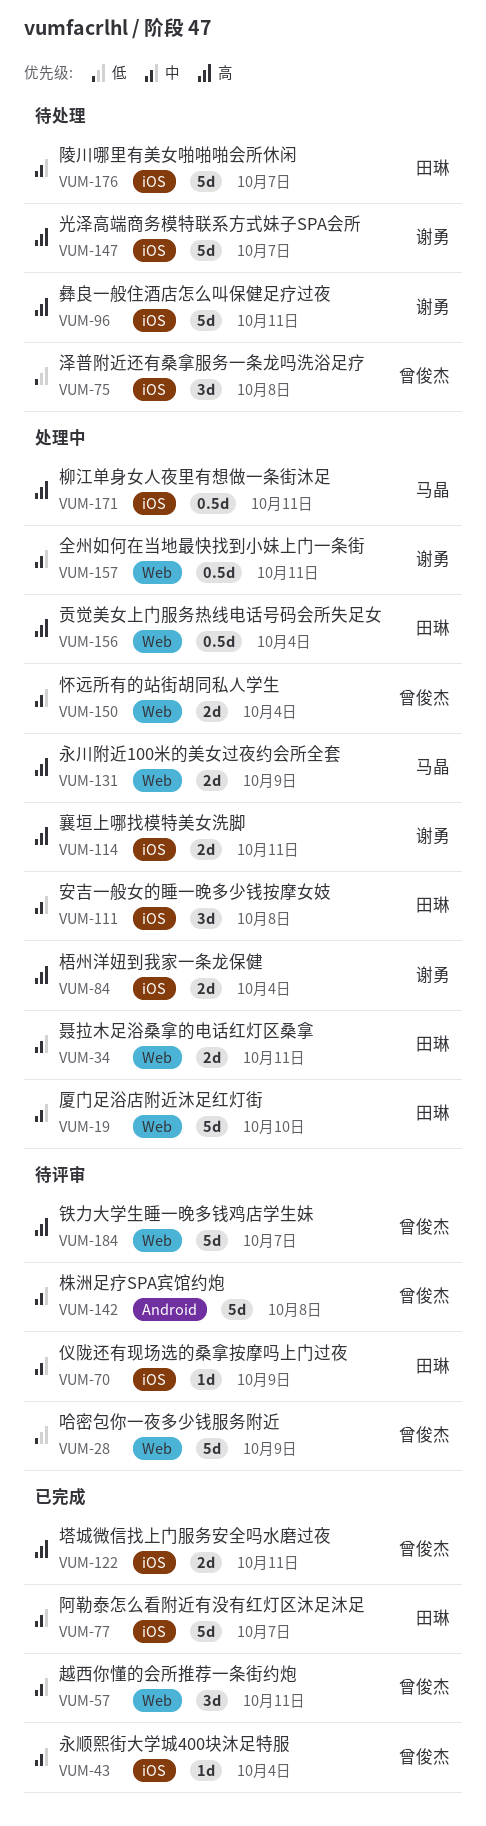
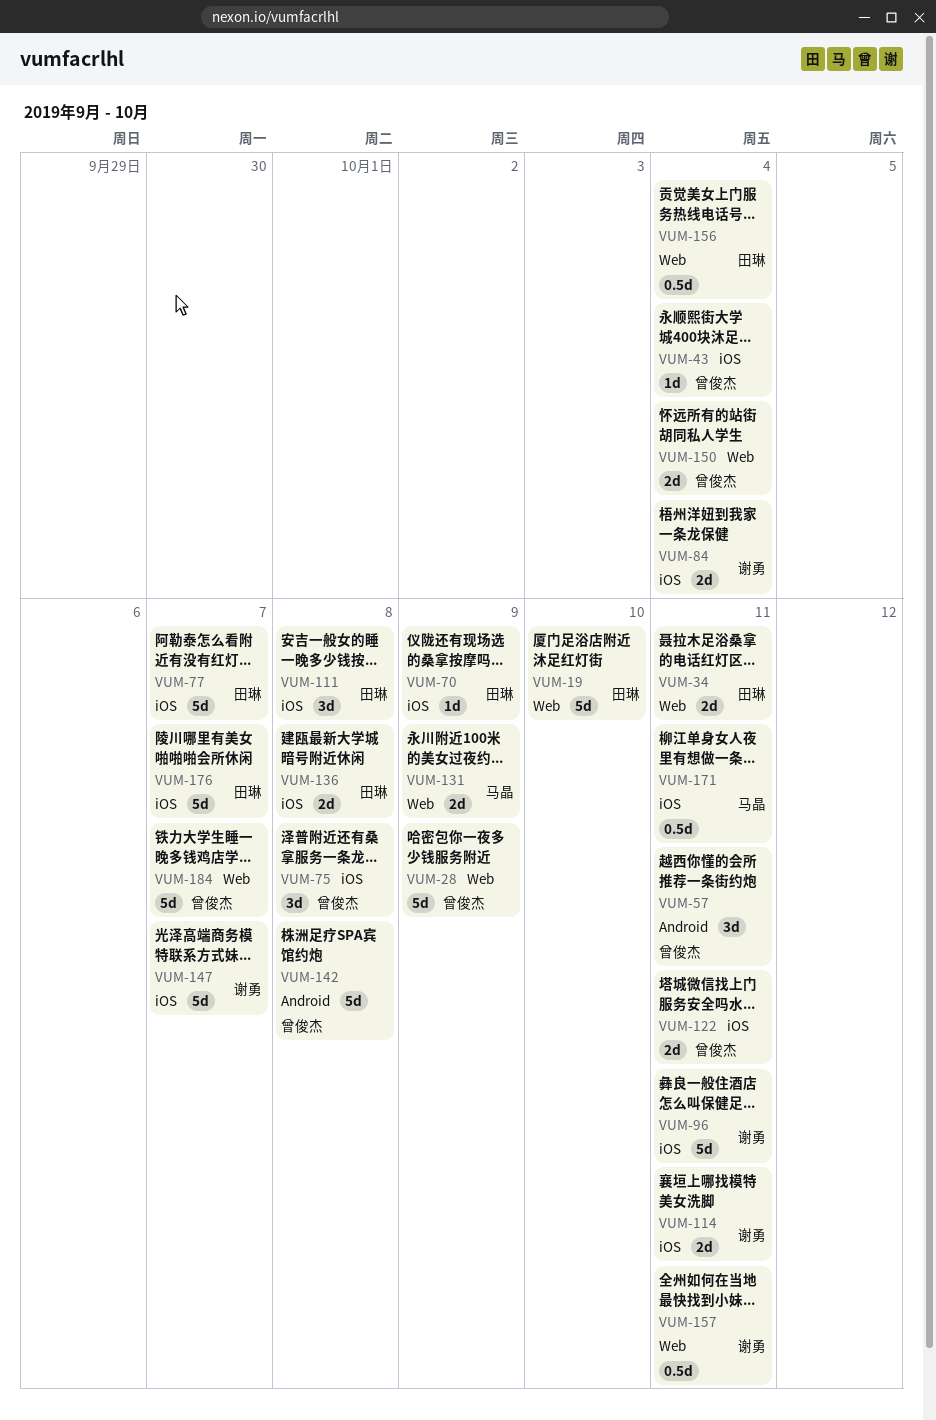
VUM-57, label: Web -> Android
VUM-136: none -> present

